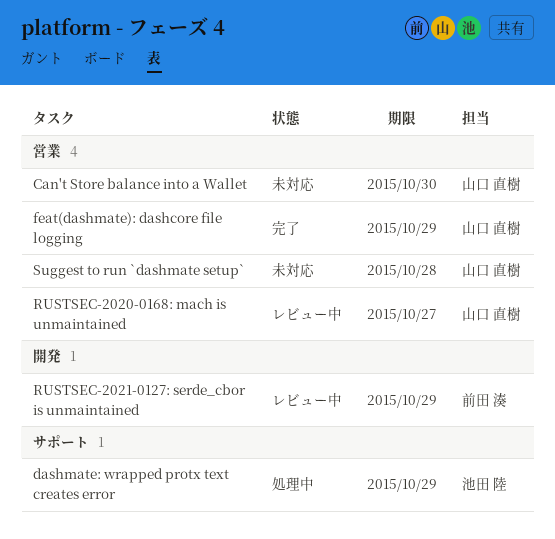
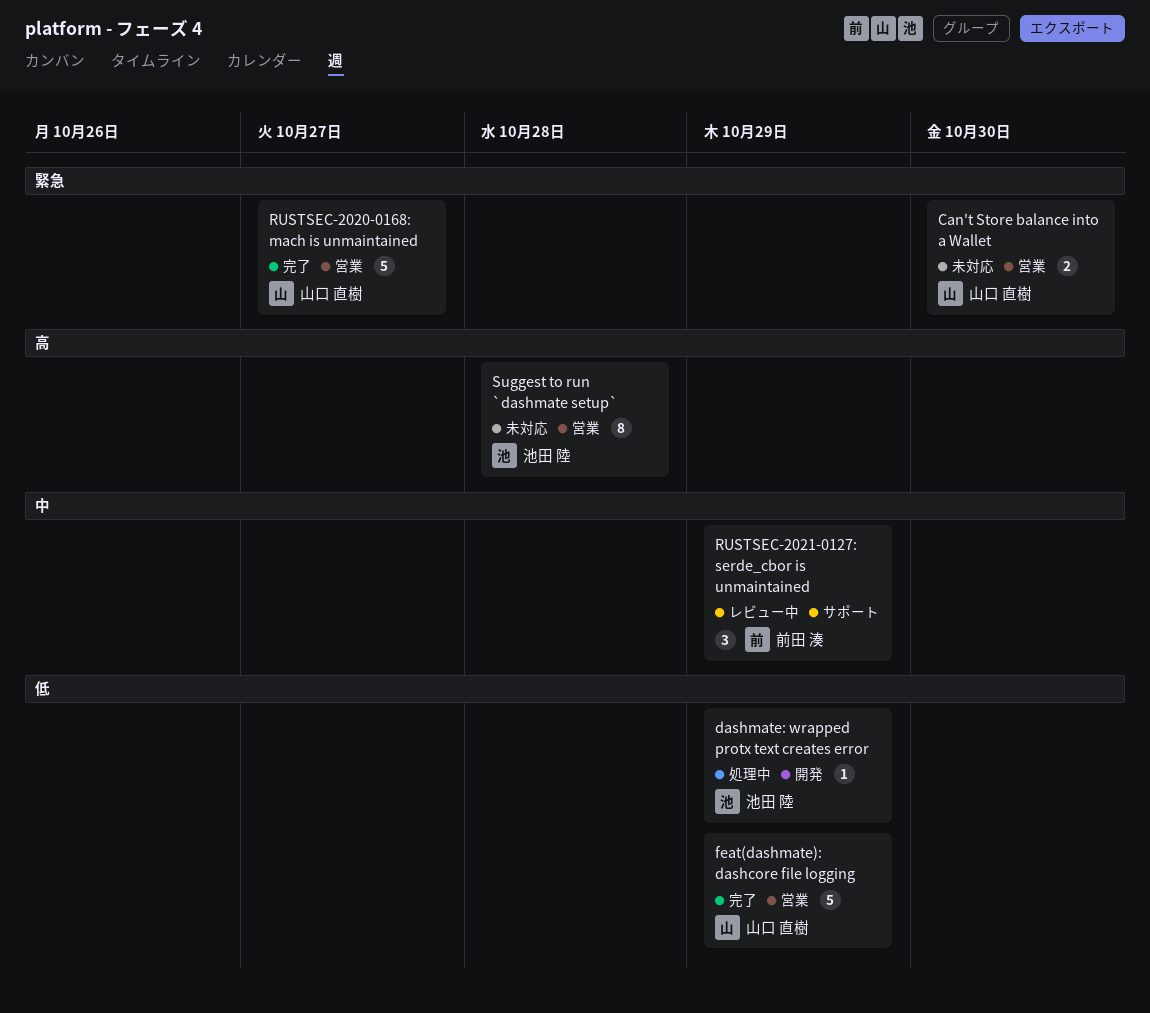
dashmate: wrapped protx text creates error, label: サポート -> 開発
RUSTSEC-2020-0168: mach is unmaintained, status: レビュー中 -> 完了
RUSTSEC-2021-0127: serde_cbor is unmaintained, label: 開発 -> サポート
Suggest to run `dashmate setup`, owner: 山口 直樹 -> 池田 陸

